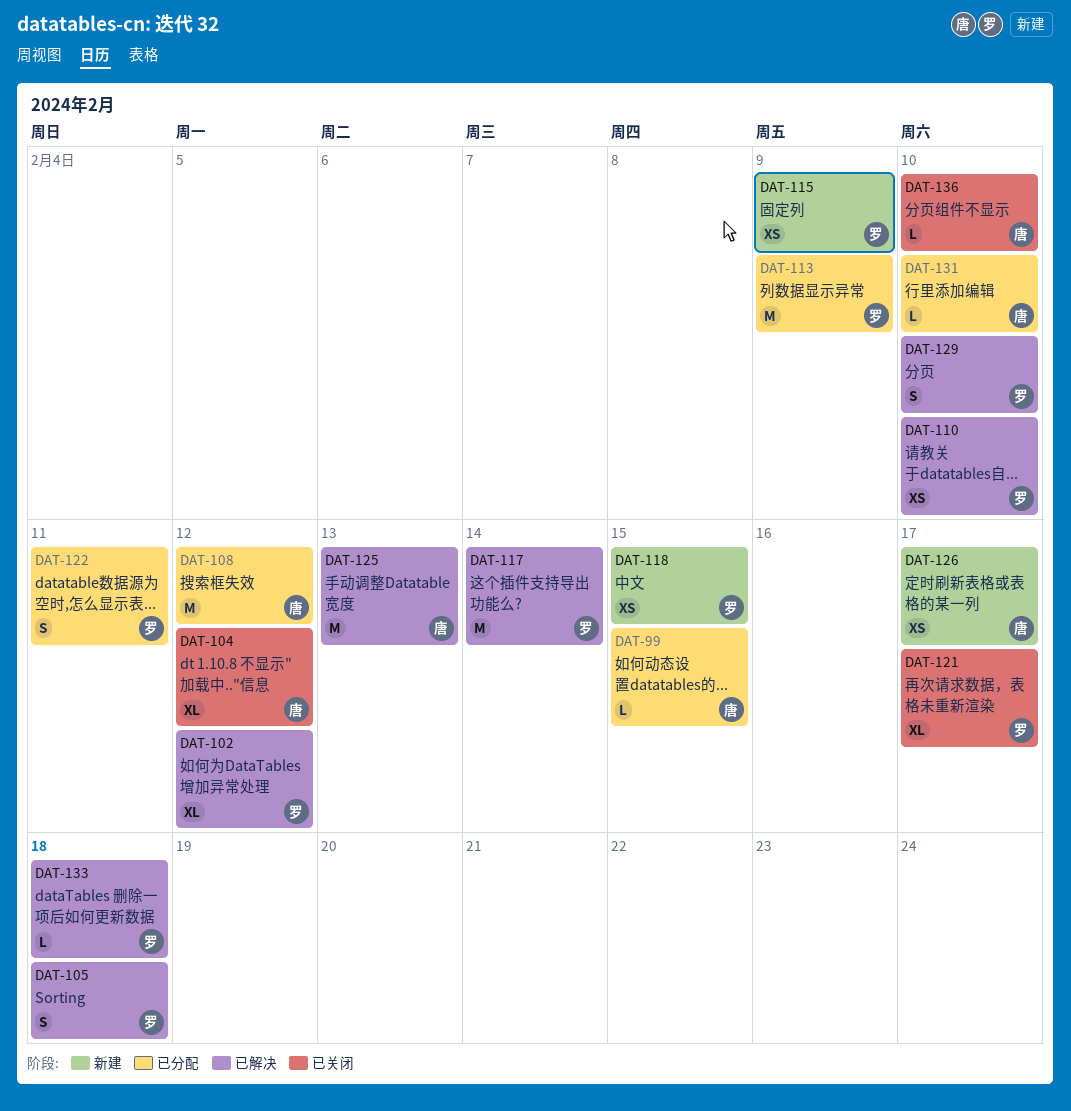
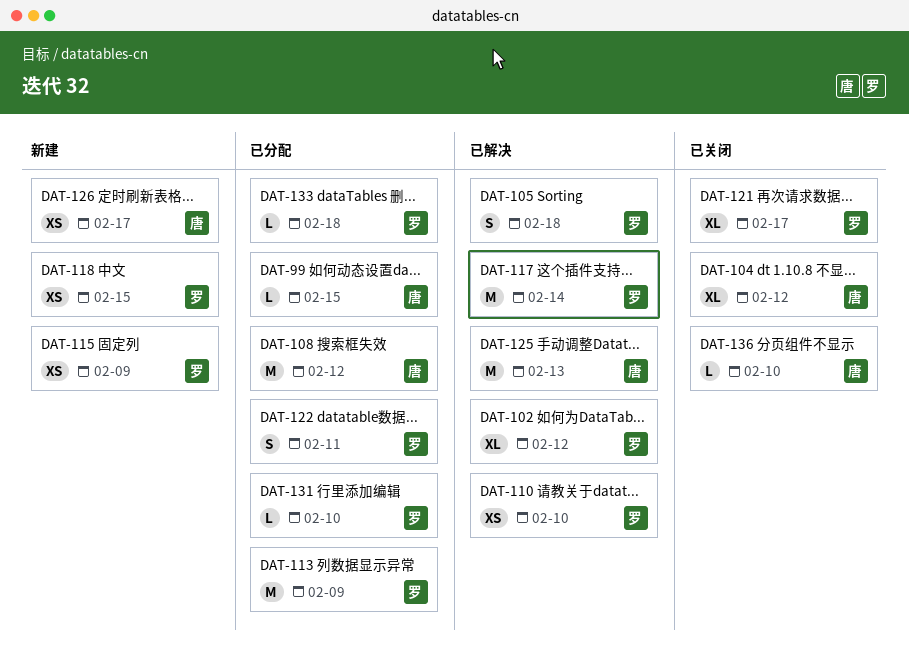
DAT-129: present -> none
DAT-131, owner: 唐 -> 罗
DAT-133, status: 已解决 -> 已分配

